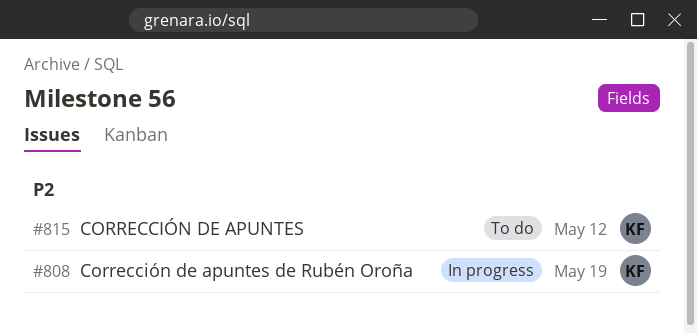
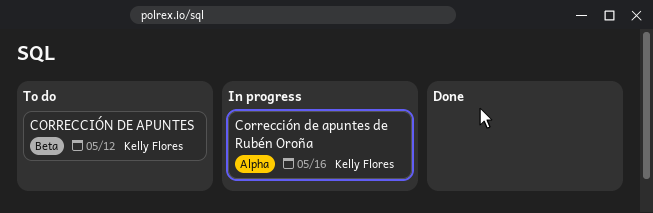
Corrección de apuntes de Rubén Oroña, due: May 19 -> May 16

